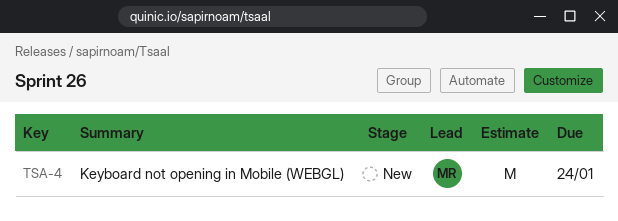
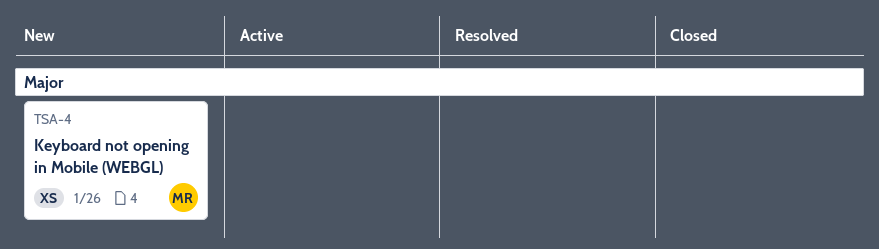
TSA-4, estimate: M -> XS
TSA-4, due: Jan 24 -> Jan 26

